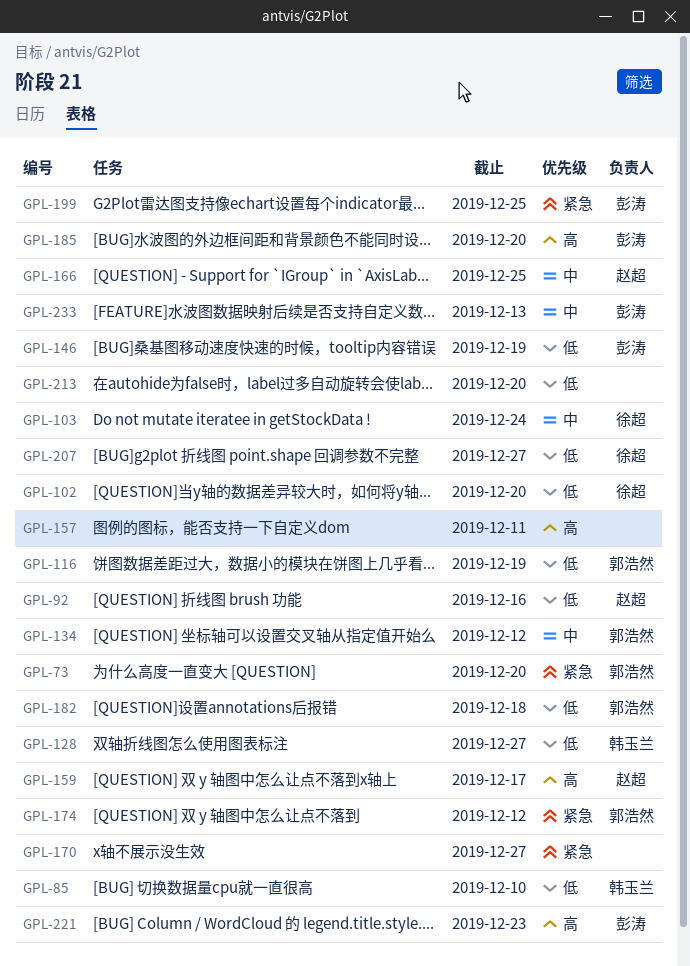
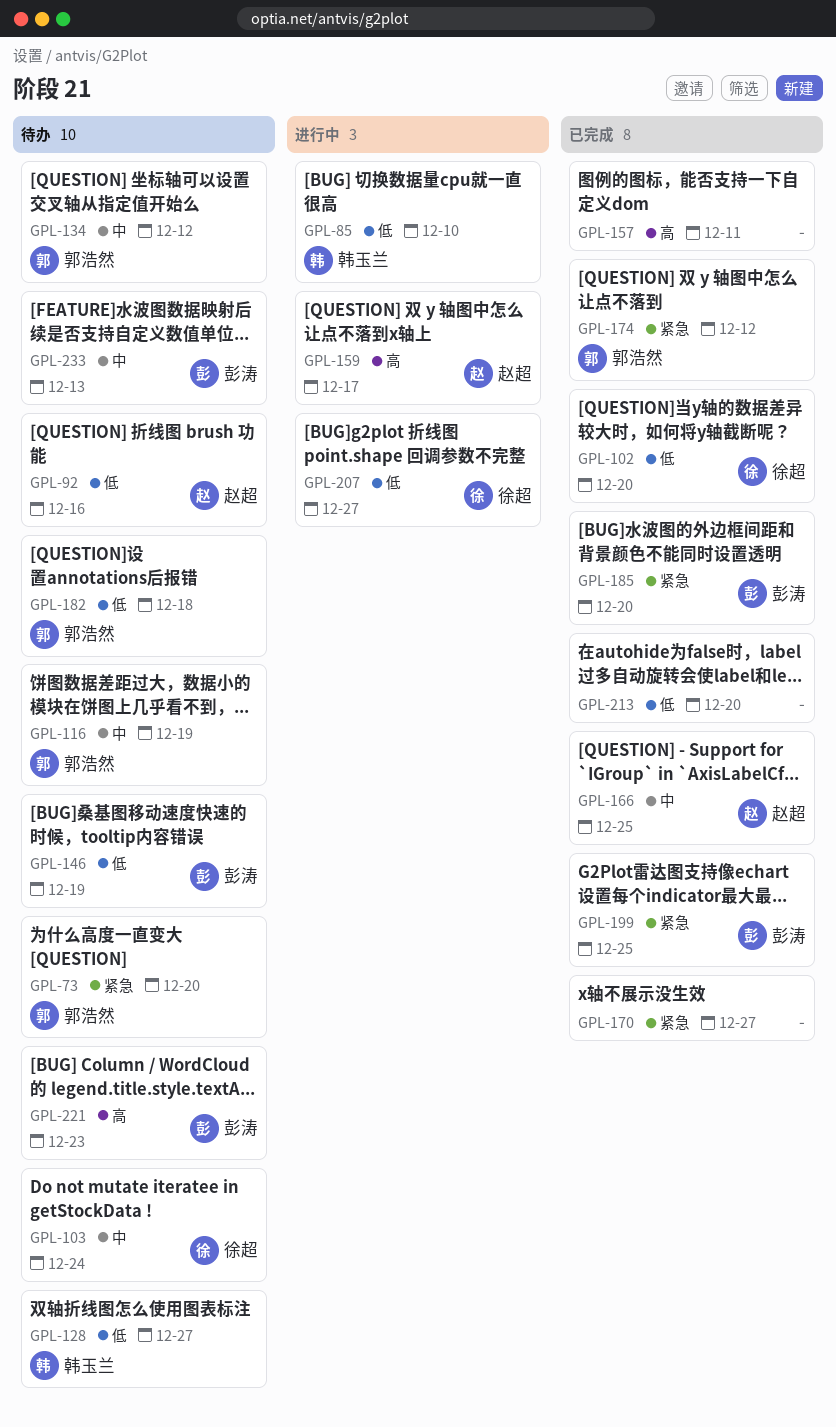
GPL-116, priority: 低 -> 中
GPL-185, priority: 高 -> 紧急

